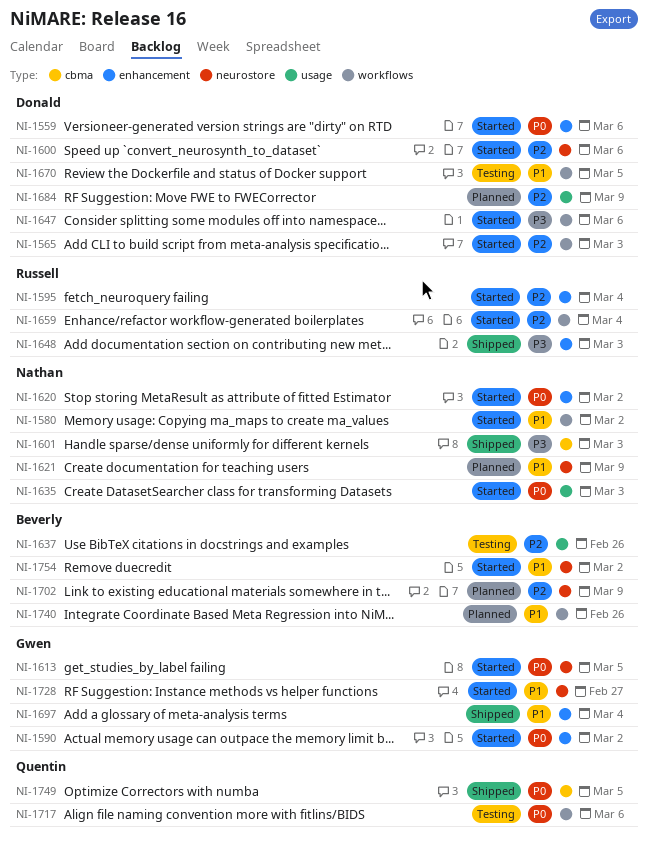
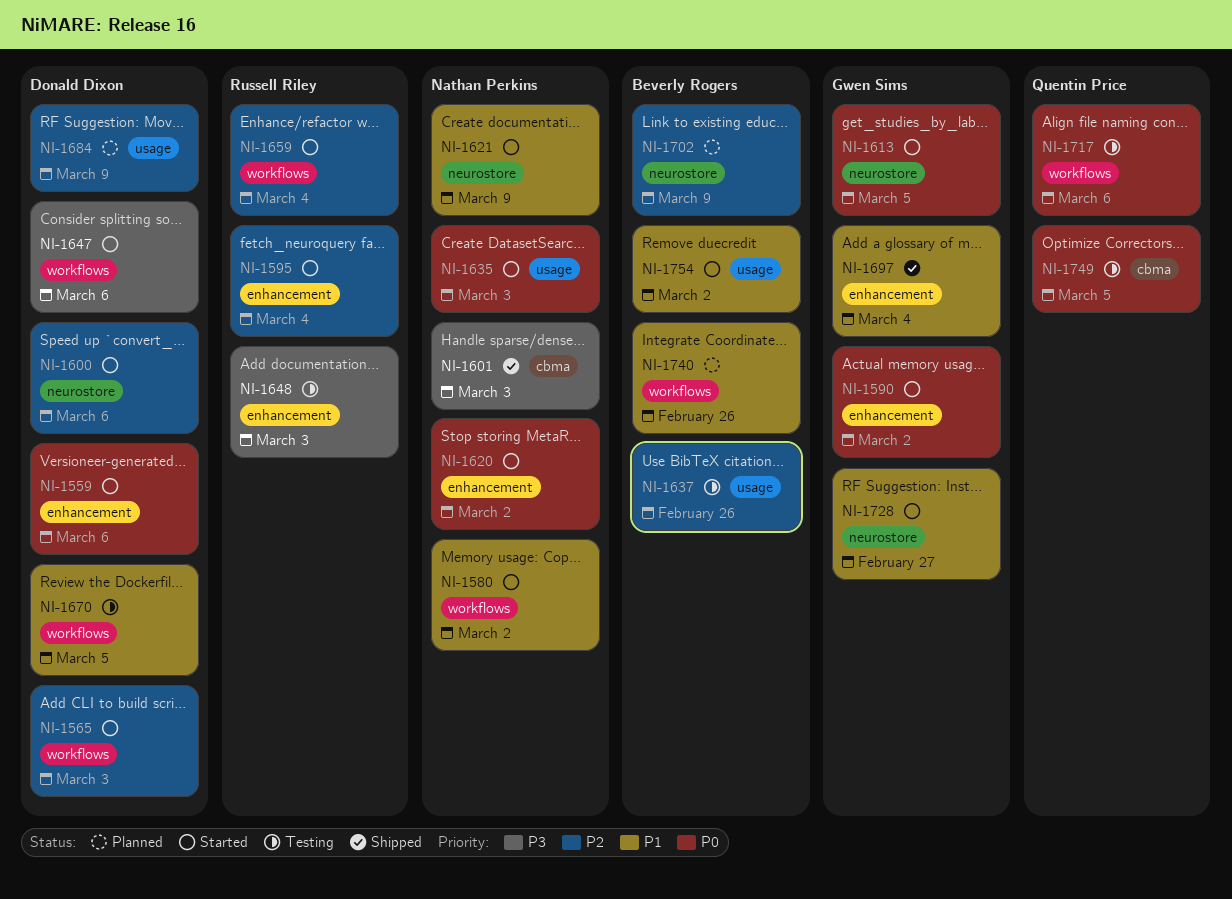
NI-1621, status: Planned -> Started
NI-1648, status: Shipped -> Testing
NI-1749, status: Shipped -> Testing
NI-1754, label: neurostore -> usage

